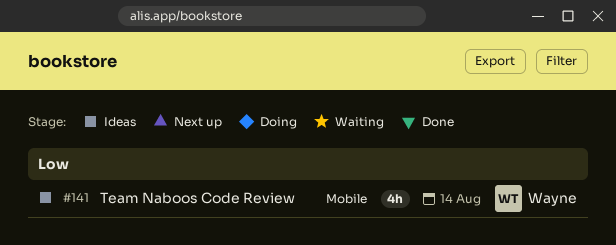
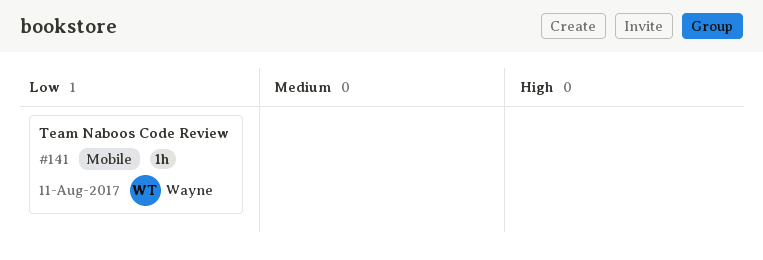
#141, estimate: 4h -> 1h
#141, due: Aug 14 -> Aug 11

